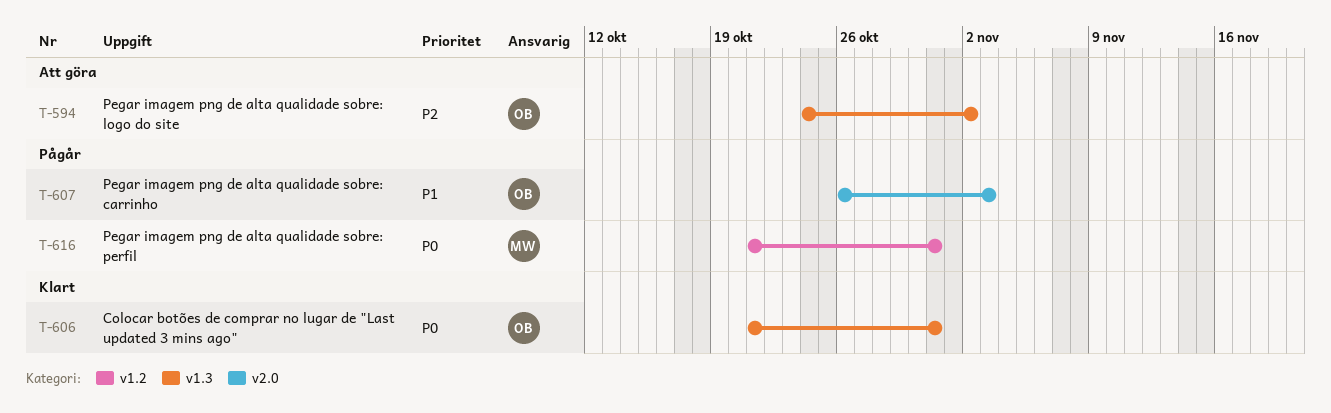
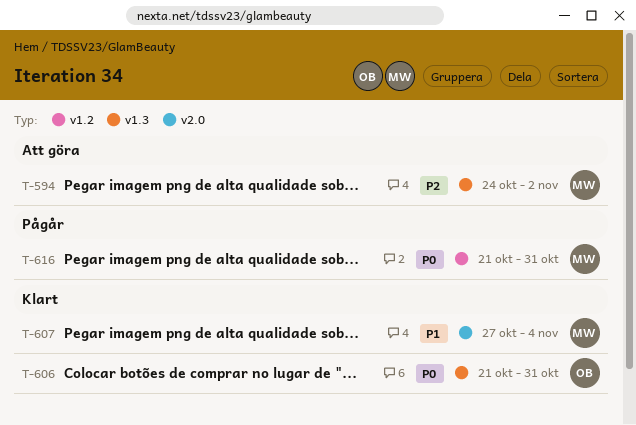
T-594, owner: OB -> MW
T-607, status: Pågår -> Klart
T-607, owner: OB -> MW
T-607, start: Oct 26 -> Oct 27
T-607, due: Nov 3 -> Nov 4

